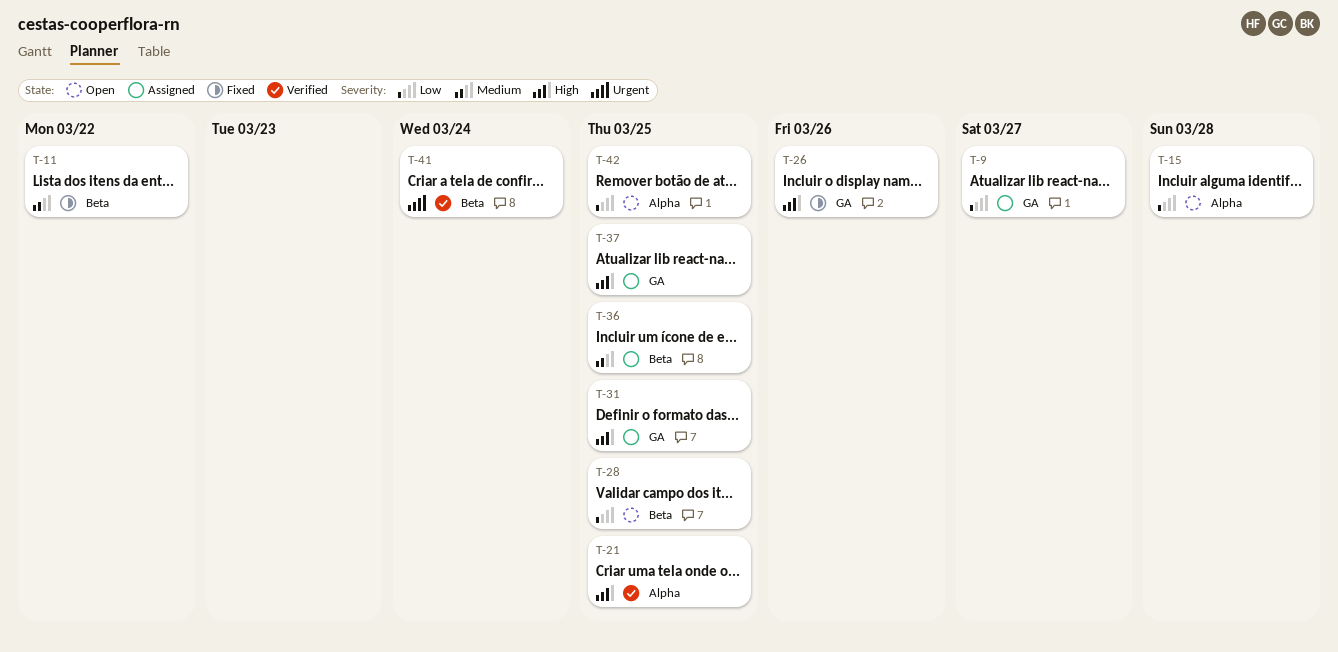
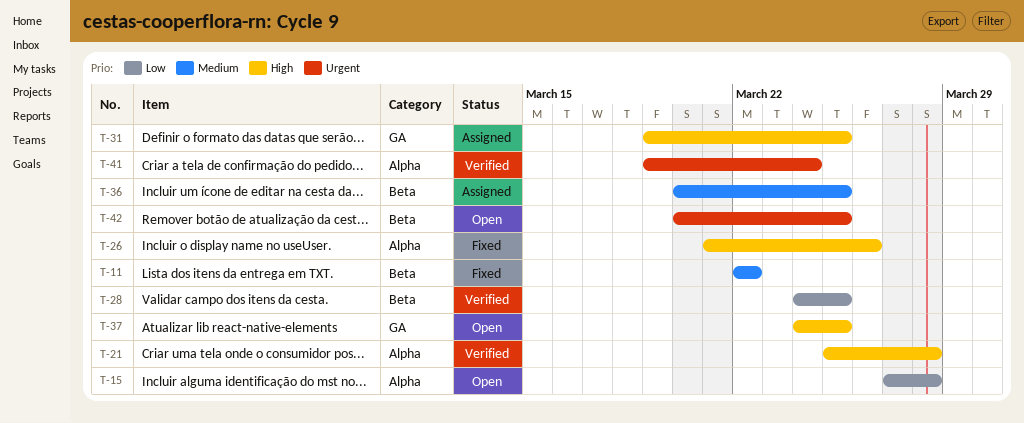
T-9: present -> none
T-21, due: Mar 25 -> Mar 28
T-26, label: GA -> Alpha
T-28, status: Open -> Verified
T-37, status: Assigned -> Open
T-41, label: Beta -> Alpha
T-42, priority: Low -> Urgent
T-42, label: Alpha -> Beta

